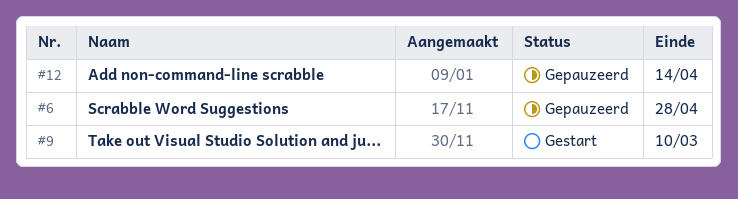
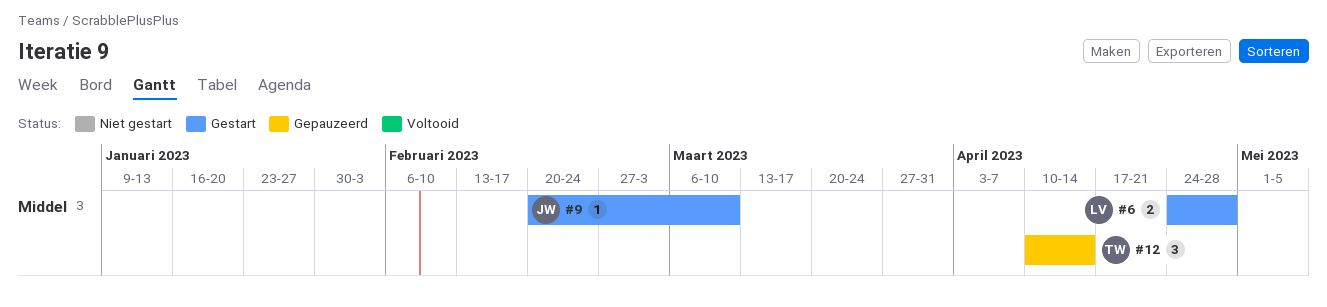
#6, status: Gepauzeerd -> Gestart

